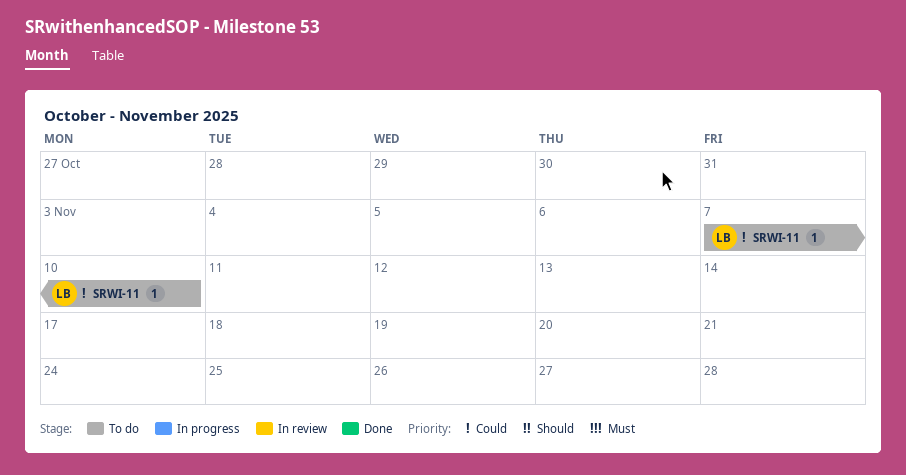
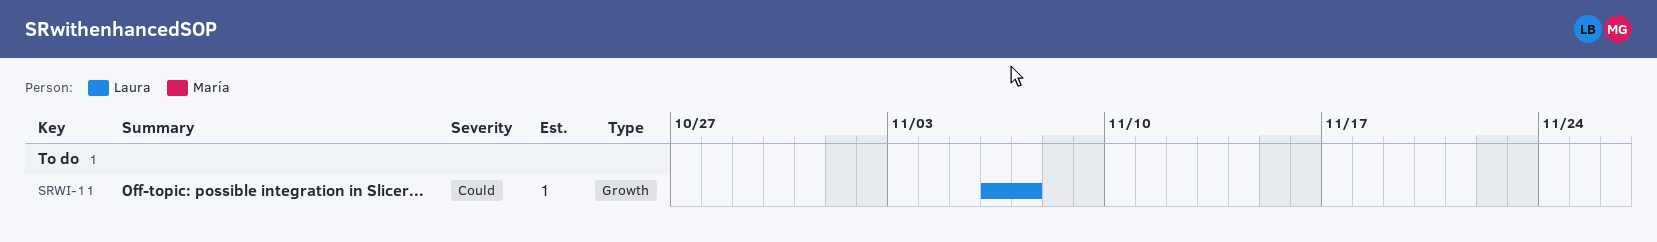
SRWI-11, start: Nov 7 -> Nov 6
SRWI-11, due: Nov 10 -> Nov 7

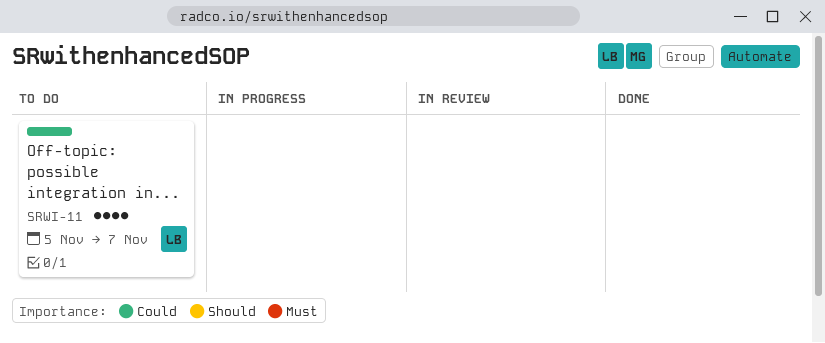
SRWI-11, estimate: 1 -> 4
SRWI-11, start: Nov 6 -> Nov 5

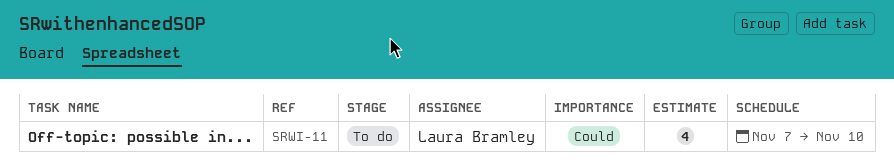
SRWI-11, start: Nov 5 -> Nov 7
SRWI-11, due: Nov 7 -> Nov 10

